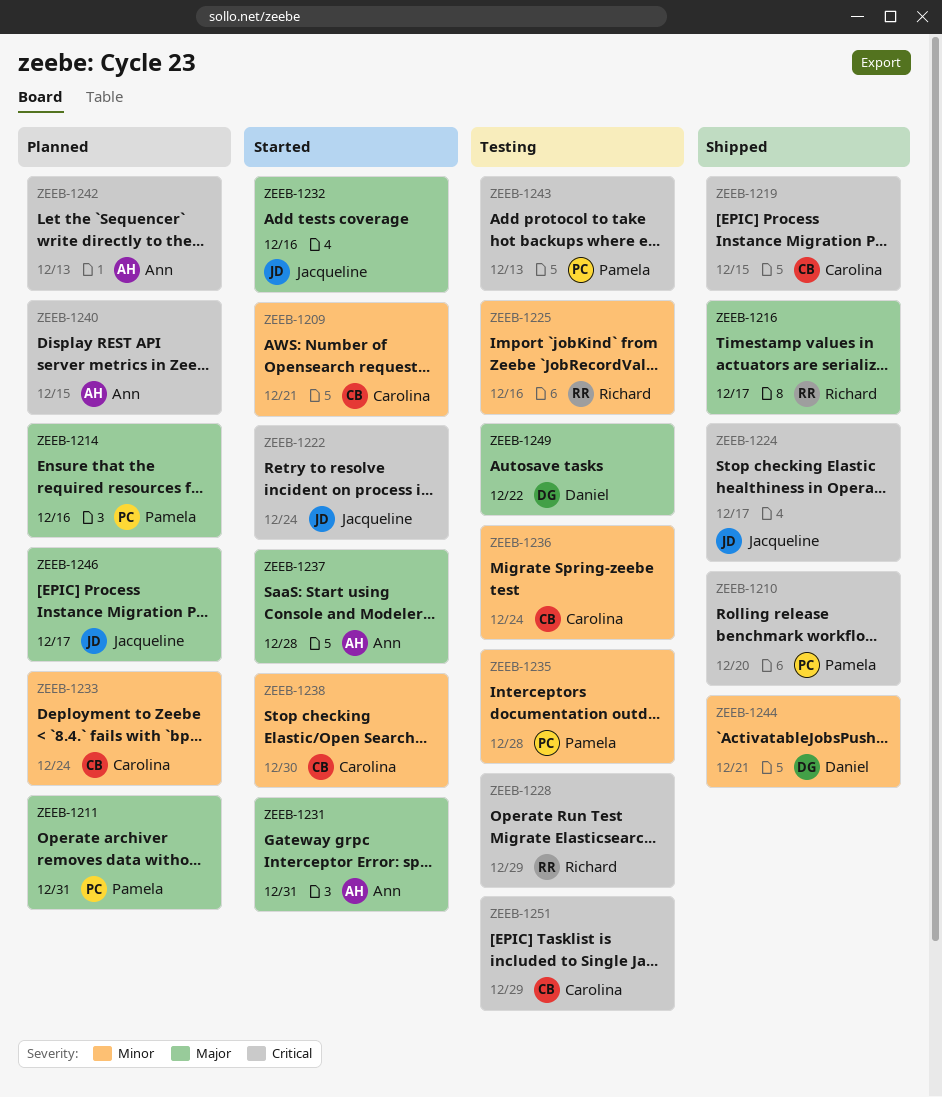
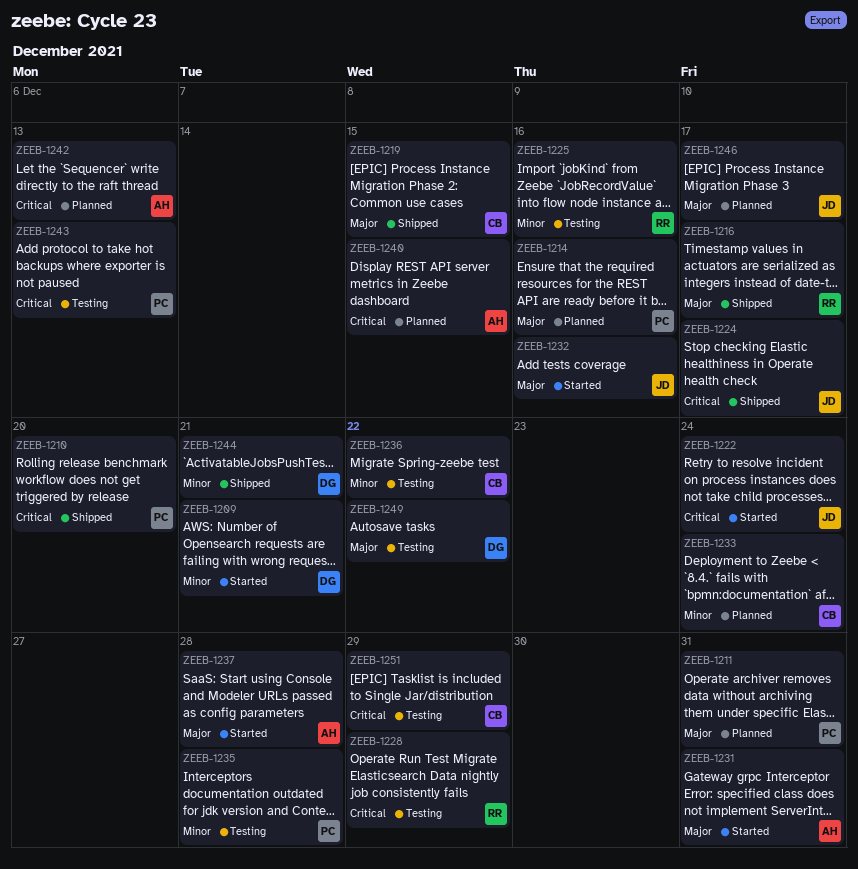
ZEEB-1209, owner: Carolina -> Daniel
ZEEB-1219, priority: Critical -> Major
ZEEB-1236, due: Dec 24 -> Dec 22
ZEEB-1238: present -> none

